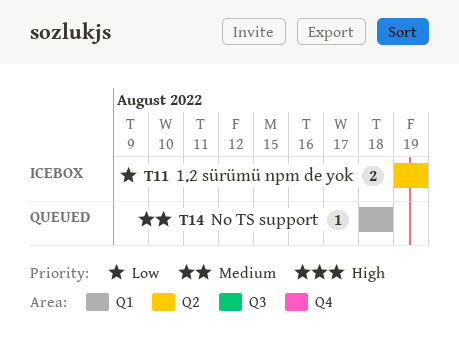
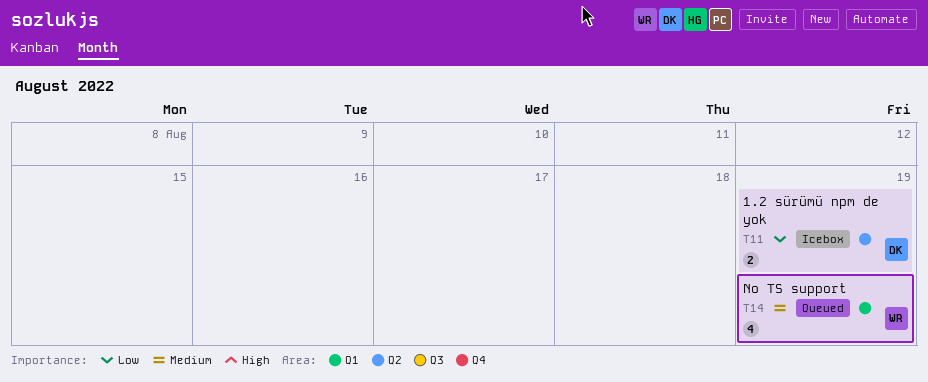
T14, estimate: 1 -> 4
T14, due: Aug 18 -> Aug 19

